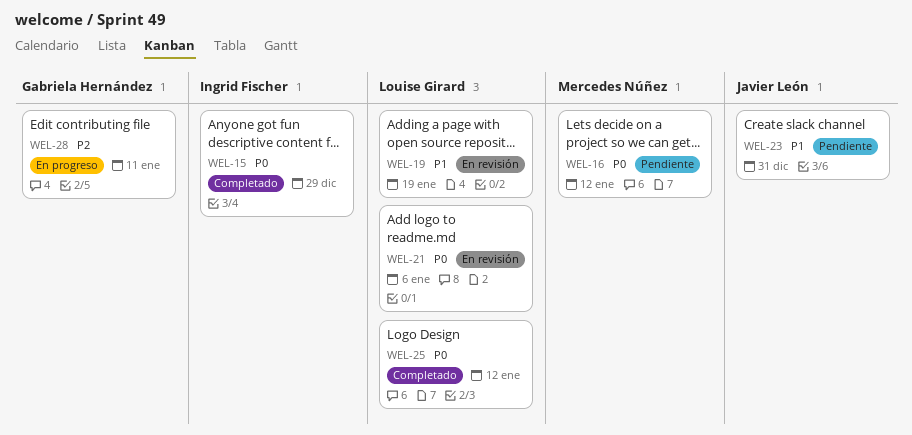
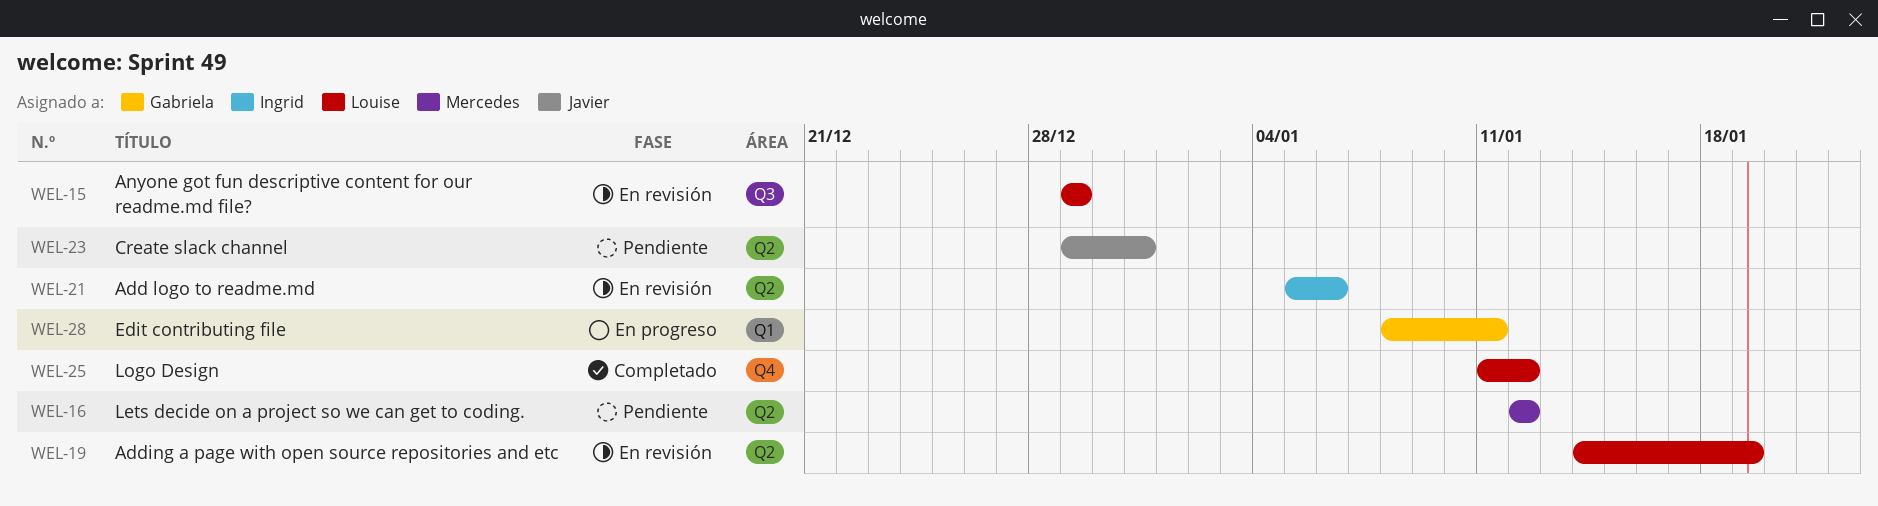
WEL-15, status: Completado -> En revisión
WEL-15, owner: Ingrid Fischer -> Louise Girard
WEL-21, owner: Louise Girard -> Ingrid Fischer

